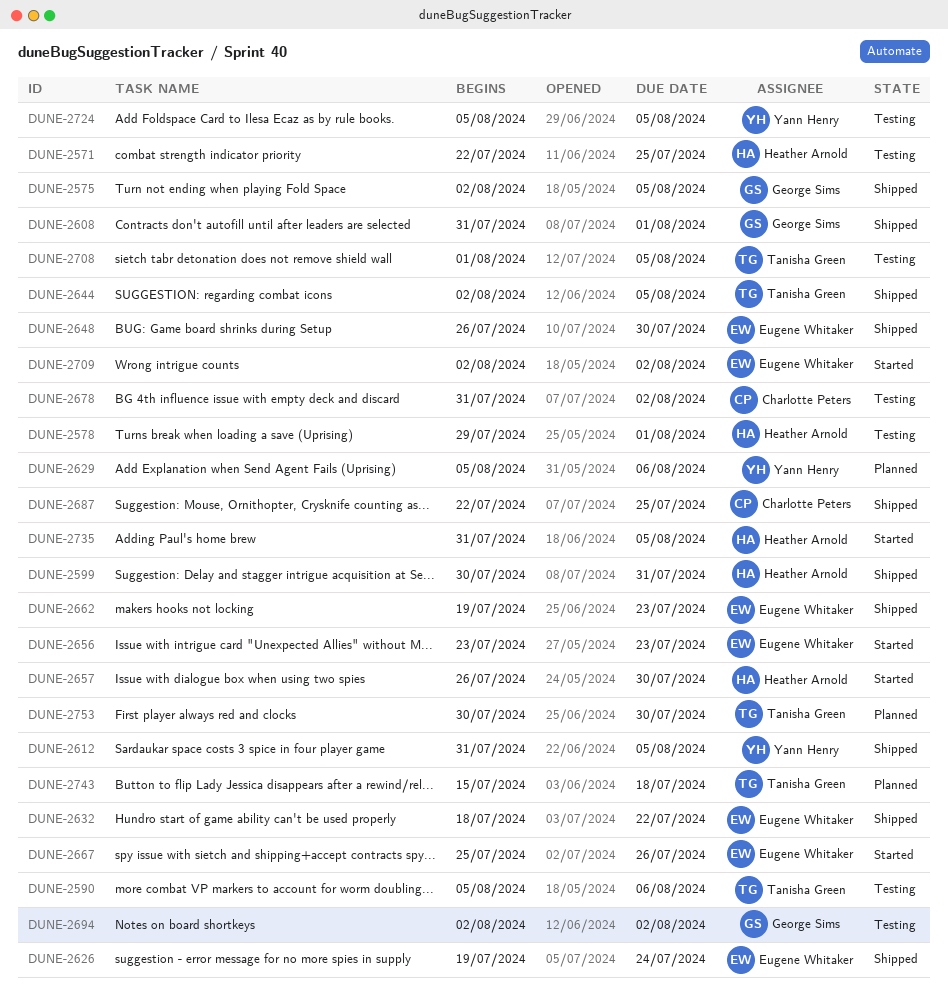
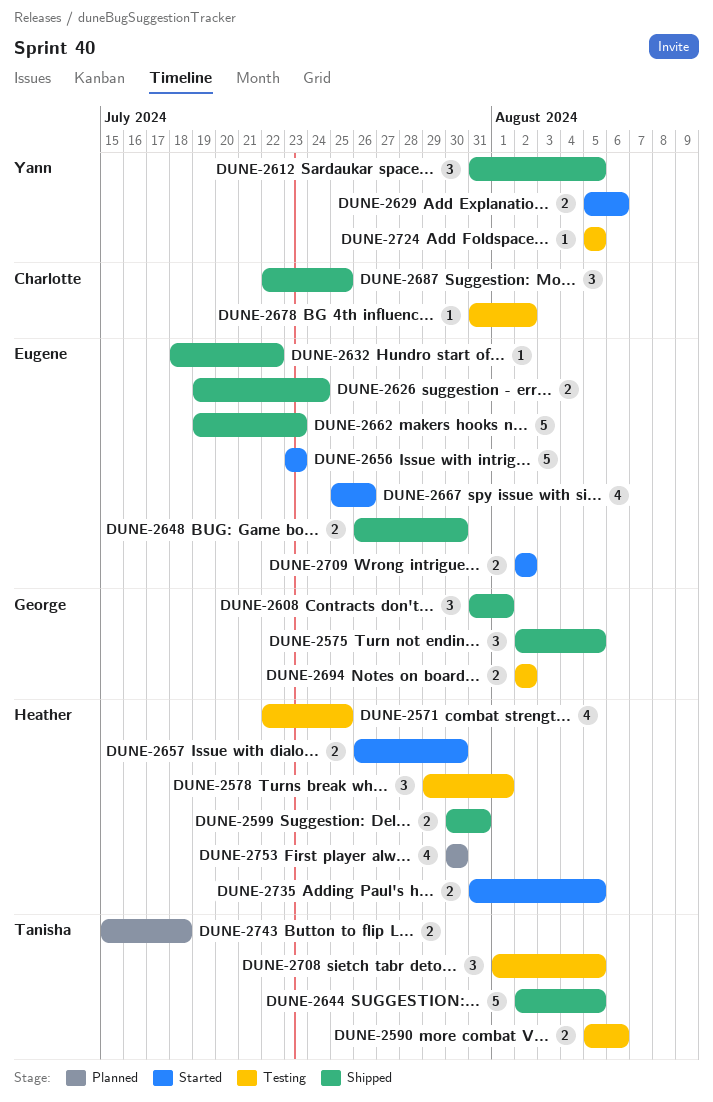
DUNE-2629, status: Planned -> Started
DUNE-2753, owner: Tanisha Green -> Heather Arnold

